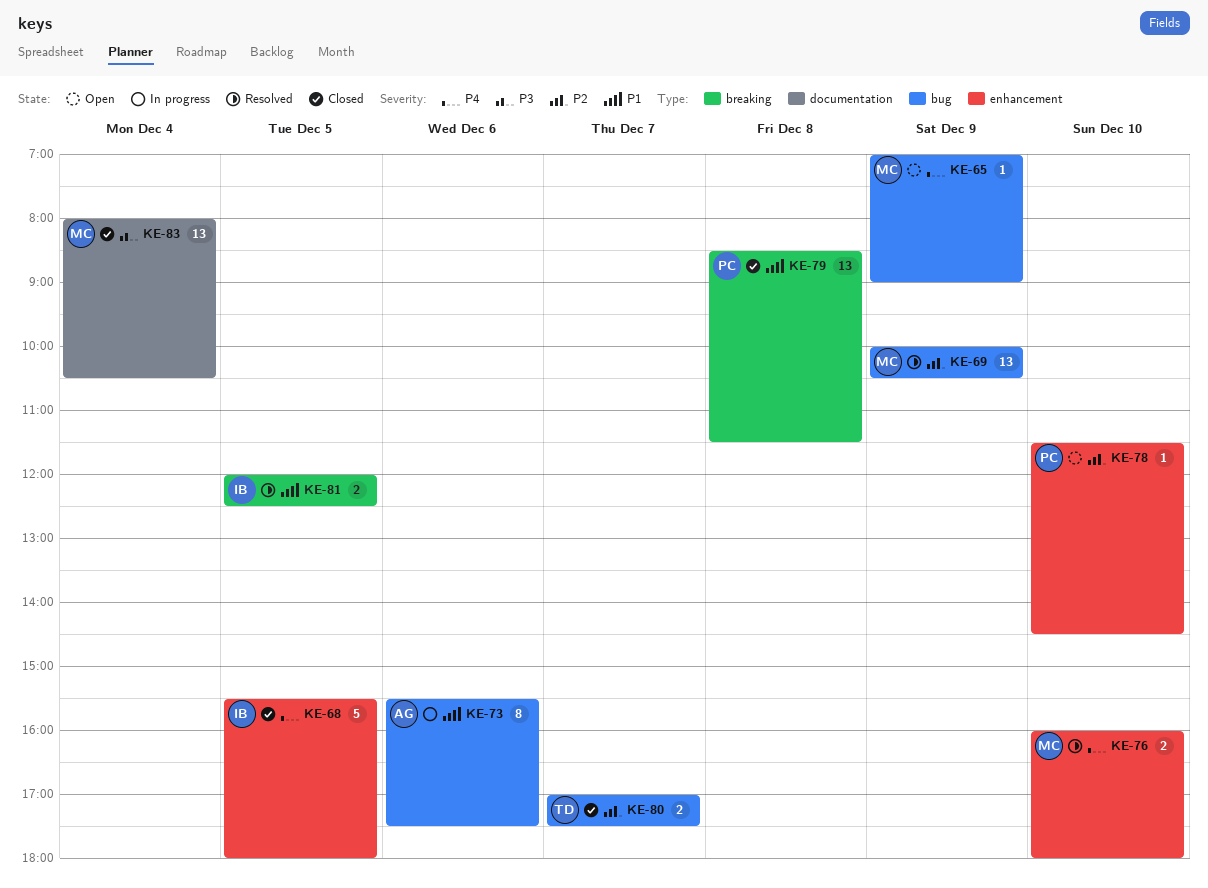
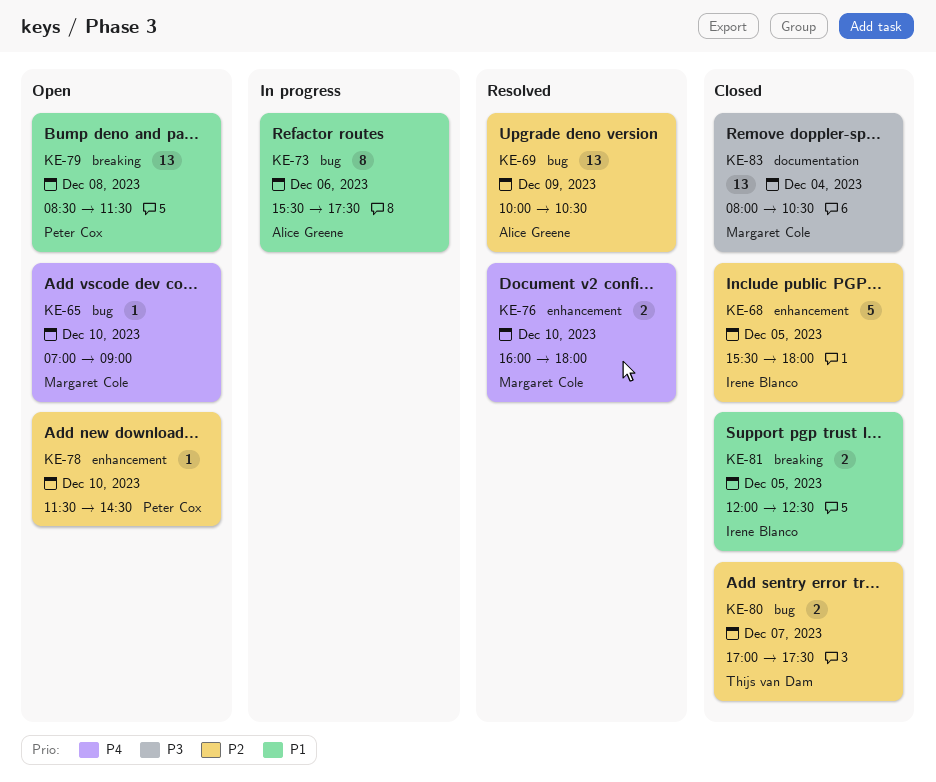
KE-65, day: Dec 9 -> Dec 10
KE-68, priority: P4 -> P2
KE-69, owner: Margaret Cole -> Alice Greene
KE-79, status: Closed -> Open
KE-81, status: Resolved -> Closed

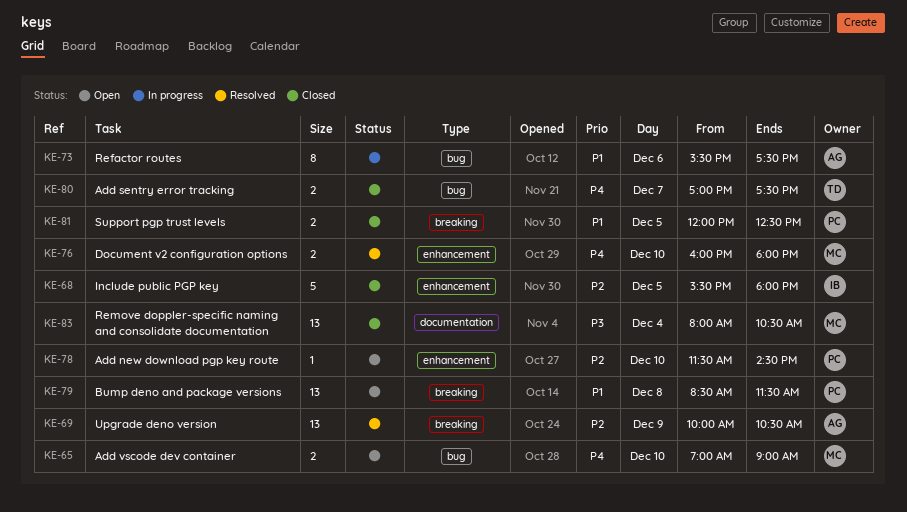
KE-65, estimate: 1 -> 2
KE-69, label: bug -> breaking
KE-80, priority: P2 -> P4
KE-81, owner: Irene Blanco -> Peter Cox

